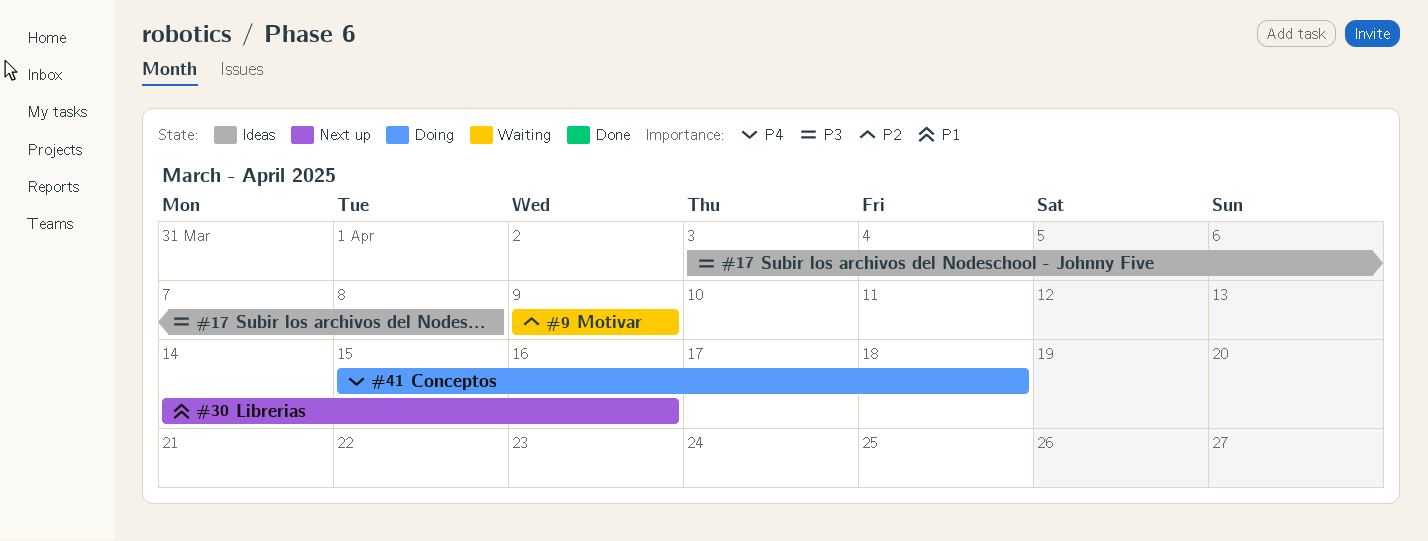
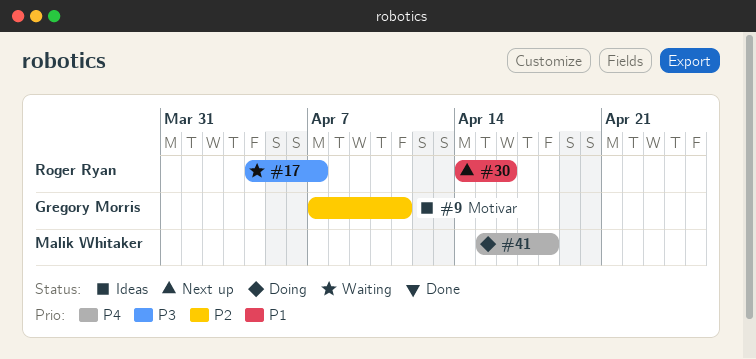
#9, status: Waiting -> Ideas
#9, start: Apr 9 -> Apr 7
#9, due: Apr 9 -> Apr 11
#17, status: Ideas -> Waiting
#17, start: Apr 3 -> Apr 4
#17, due: Apr 8 -> Apr 7

